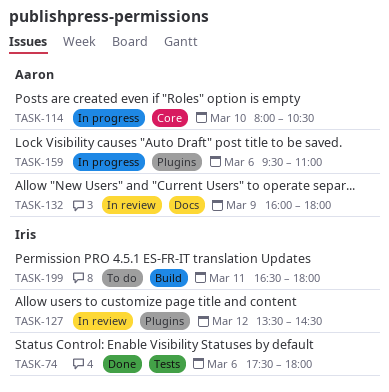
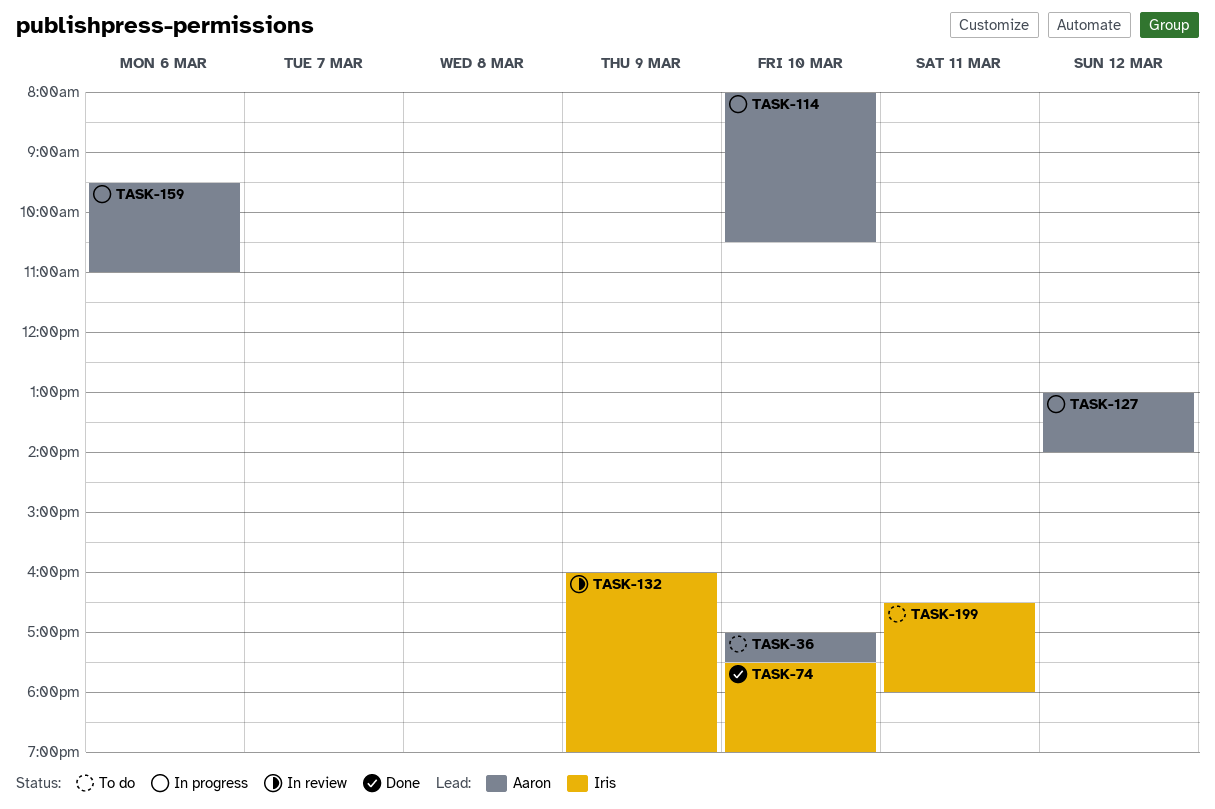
TASK-36: none -> present
TASK-74, day: Mar 6 -> Mar 10
TASK-74, ends: 18:00 -> 19:00
TASK-127, status: In review -> In progress
TASK-127, owner: Iris -> Aaron
TASK-127, begins: 13:30 -> 13:00
TASK-127, ends: 14:30 -> 14:00
TASK-132, owner: Aaron -> Iris
TASK-132, ends: 18:00 -> 19:00

